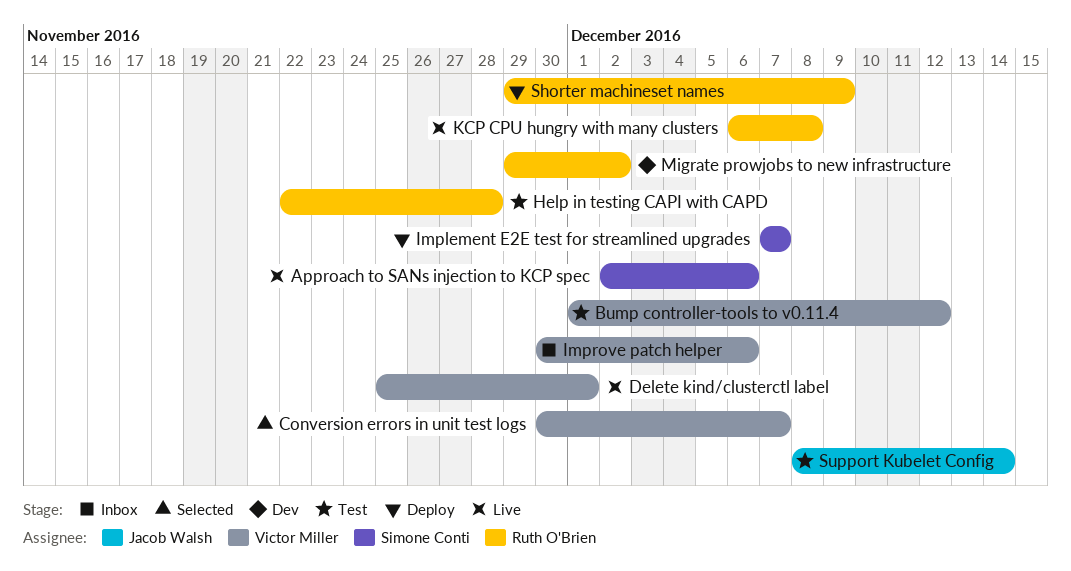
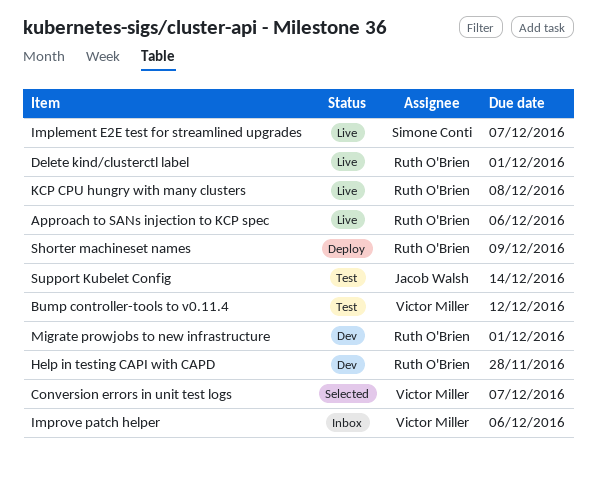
Approach to SANs injection to KCP spec, owner: Simone Conti -> Ruth O'Brien
Delete kind/clusterctl label, owner: Victor Miller -> Ruth O'Brien
Help in testing CAPI with CAPD, status: Test -> Dev
Implement E2E test for streamlined upgrades, status: Deploy -> Live
Migrate prowjobs to new infrastructure, due: Dec 2 -> Dec 1

